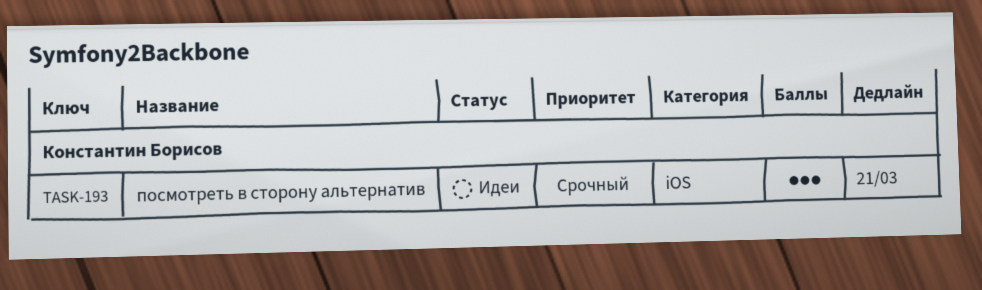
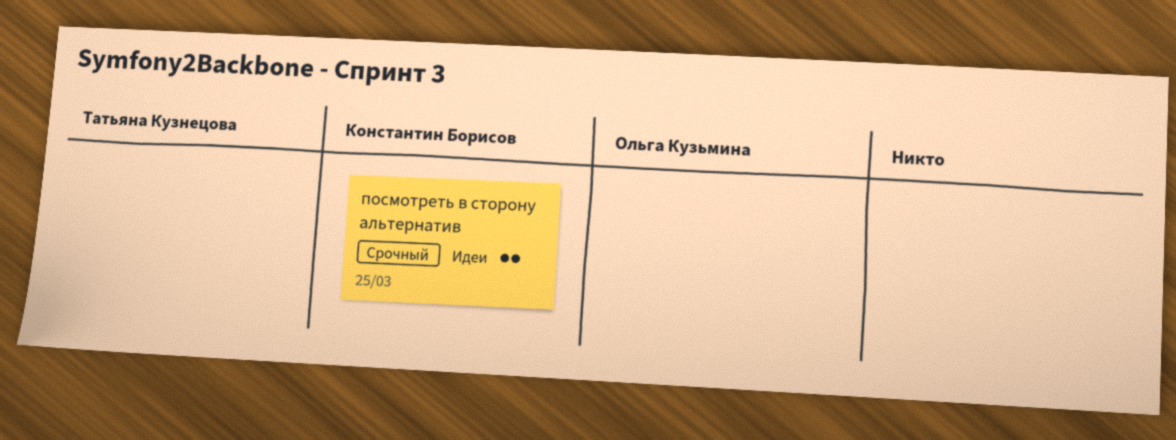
посмотреть в сторону альтернатив, estimate: 3 -> 2
посмотреть в сторону альтернатив, due: Mar 21 -> Mar 25

